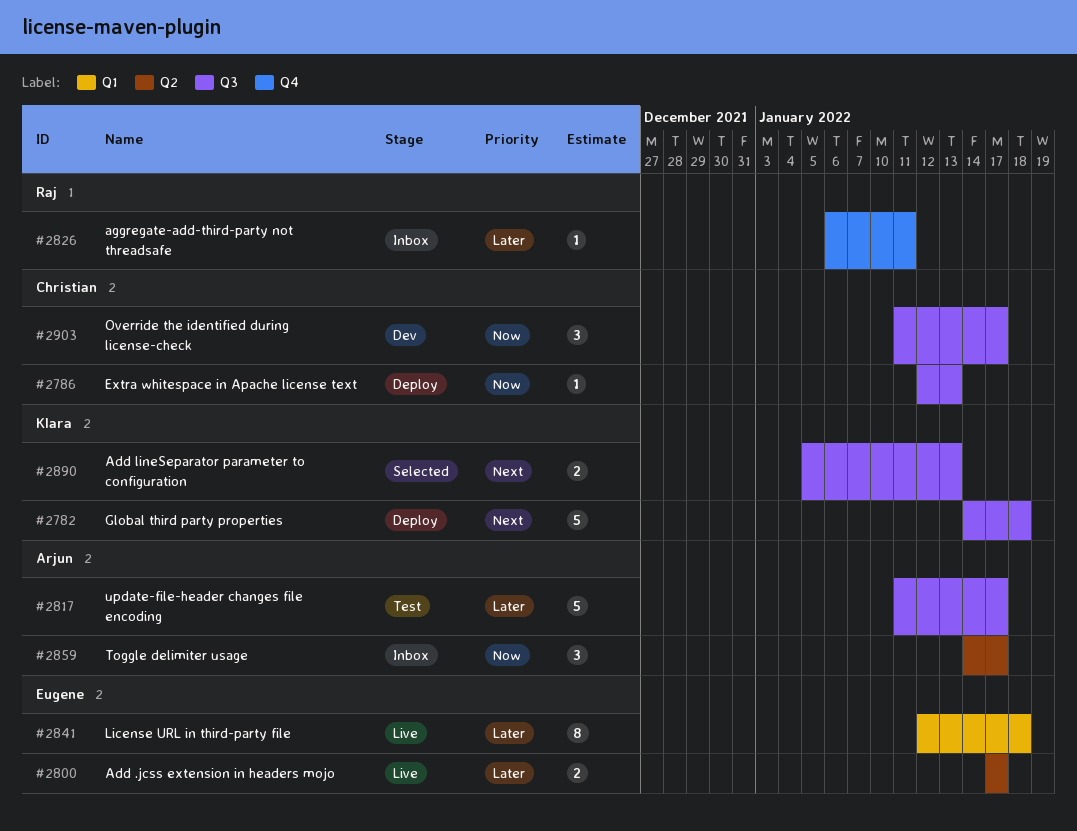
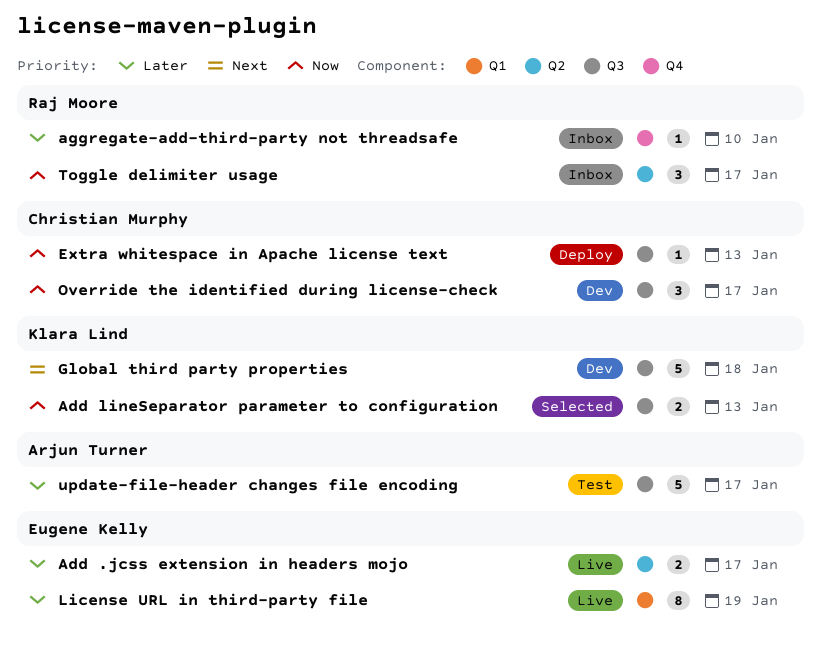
Add lineSeparator parameter to configuration, priority: Next -> Now
aggregate-add-third-party not threadsafe, due: Jan 11 -> Jan 10
Global third party properties, status: Deploy -> Dev
License URL in third-party file, due: Jan 18 -> Jan 19
Toggle delimiter usage, owner: Arjun Turner -> Raj Moore

